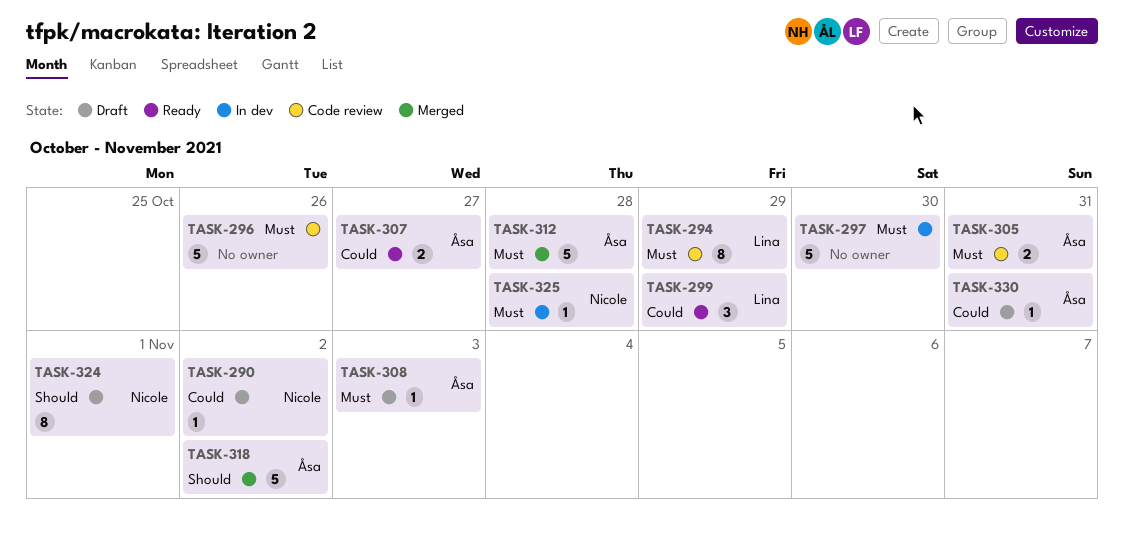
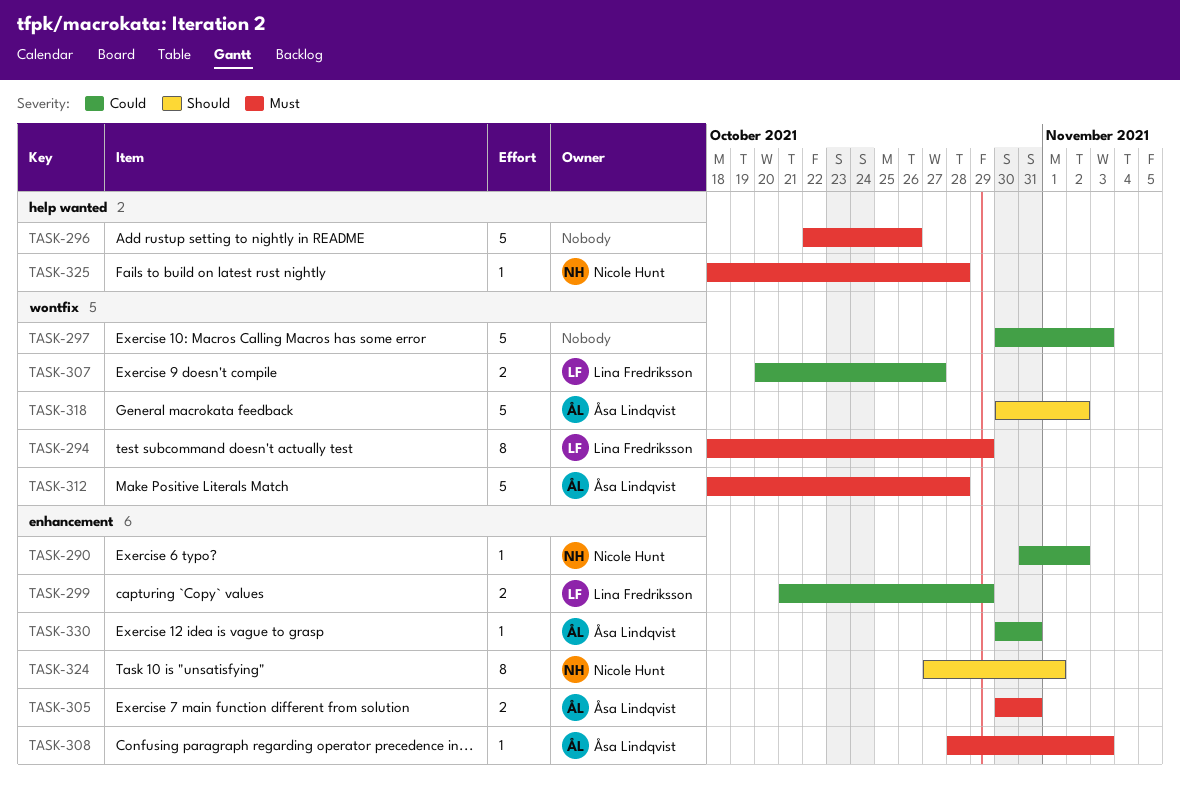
TASK-297, priority: Must -> Could
TASK-297, due: Oct 30 -> Nov 3
TASK-299, estimate: 3 -> 2
TASK-307, owner: Åsa Lindqvist -> Lina Fredriksson

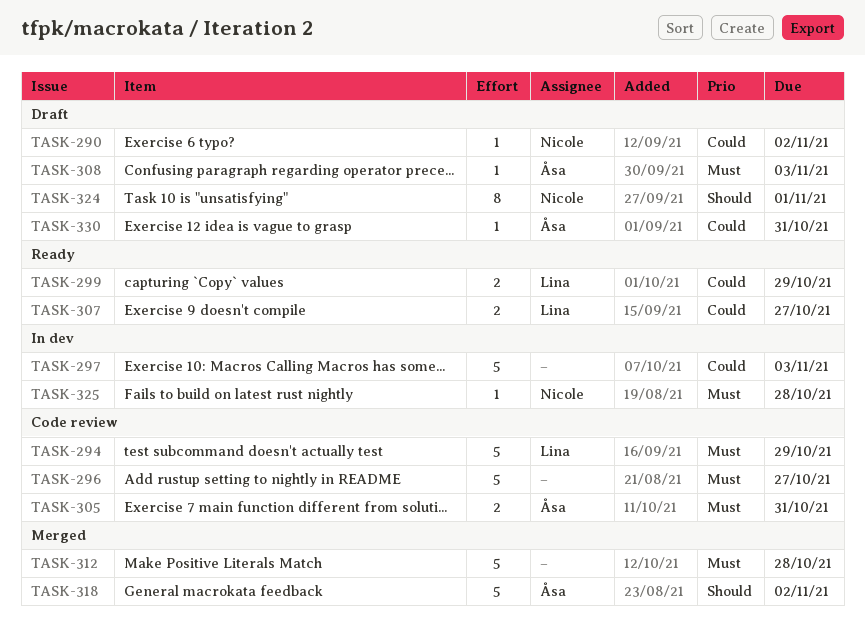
TASK-294, estimate: 8 -> 5
TASK-296, due: Oct 26 -> Oct 27
TASK-312, owner: Åsa Lindqvist -> none

